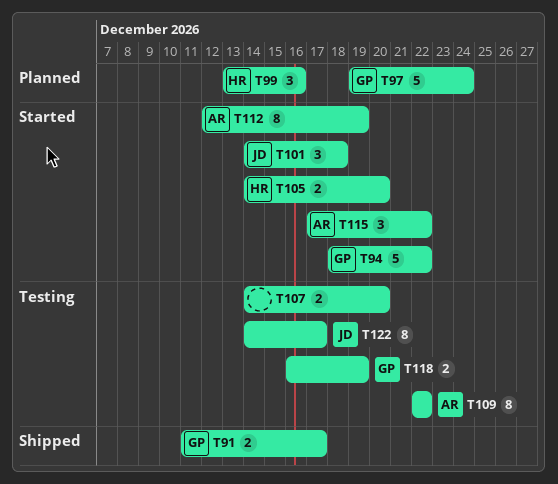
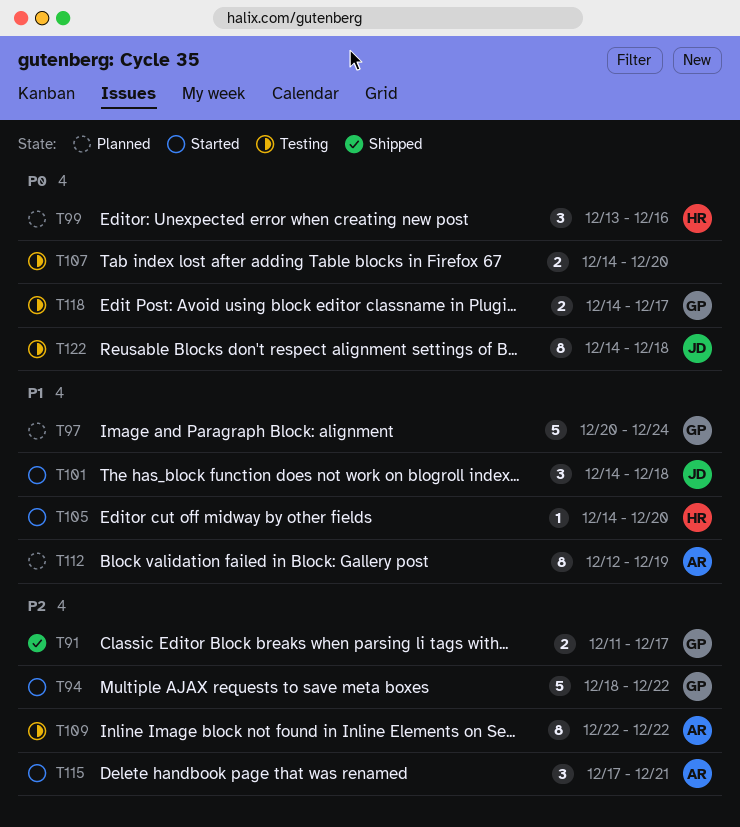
T97, start: Dec 19 -> Dec 20
T105, estimate: 2 -> 1
T112, status: Started -> Planned
T115, due: Dec 22 -> Dec 21
T118, start: Dec 16 -> Dec 14
T118, due: Dec 19 -> Dec 17
T122, due: Dec 17 -> Dec 18

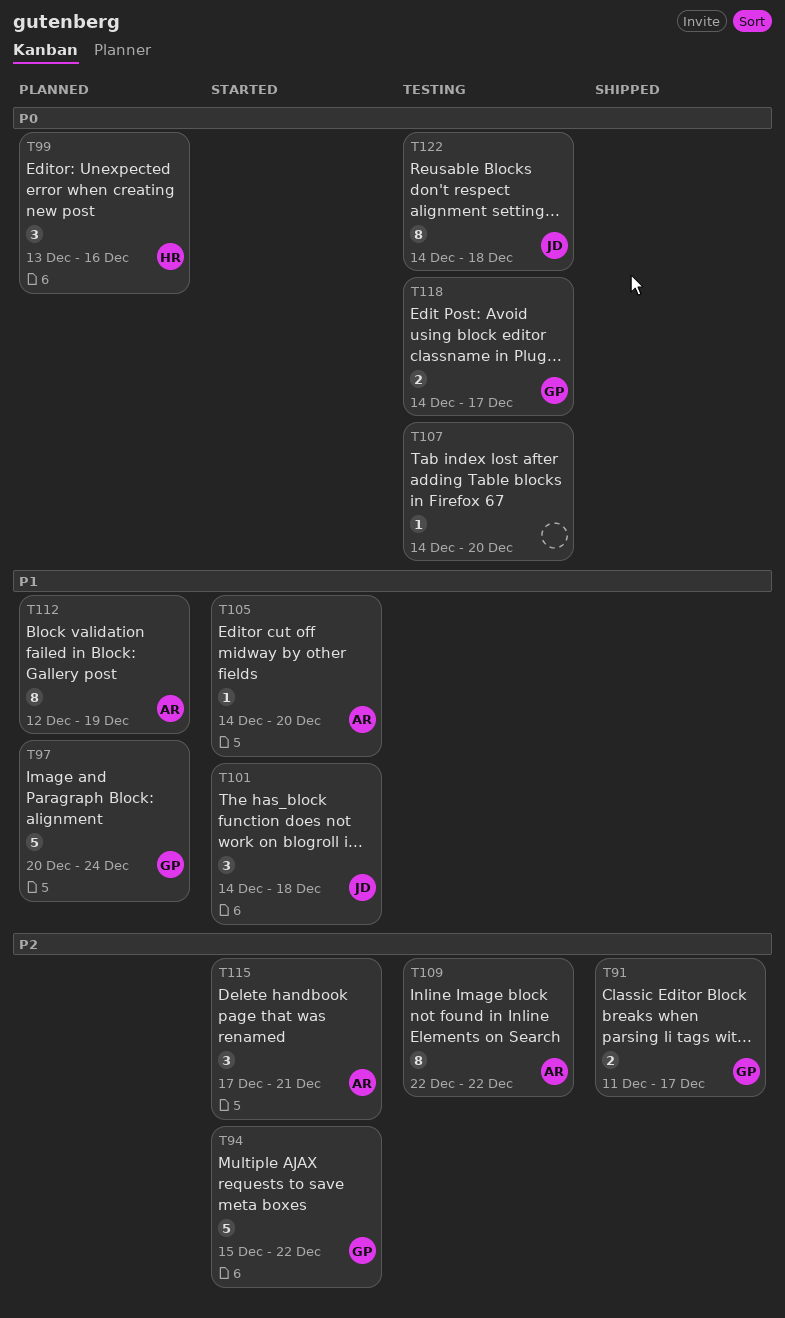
T94, start: Dec 18 -> Dec 15
T105, owner: HR -> AR
T107, estimate: 2 -> 1

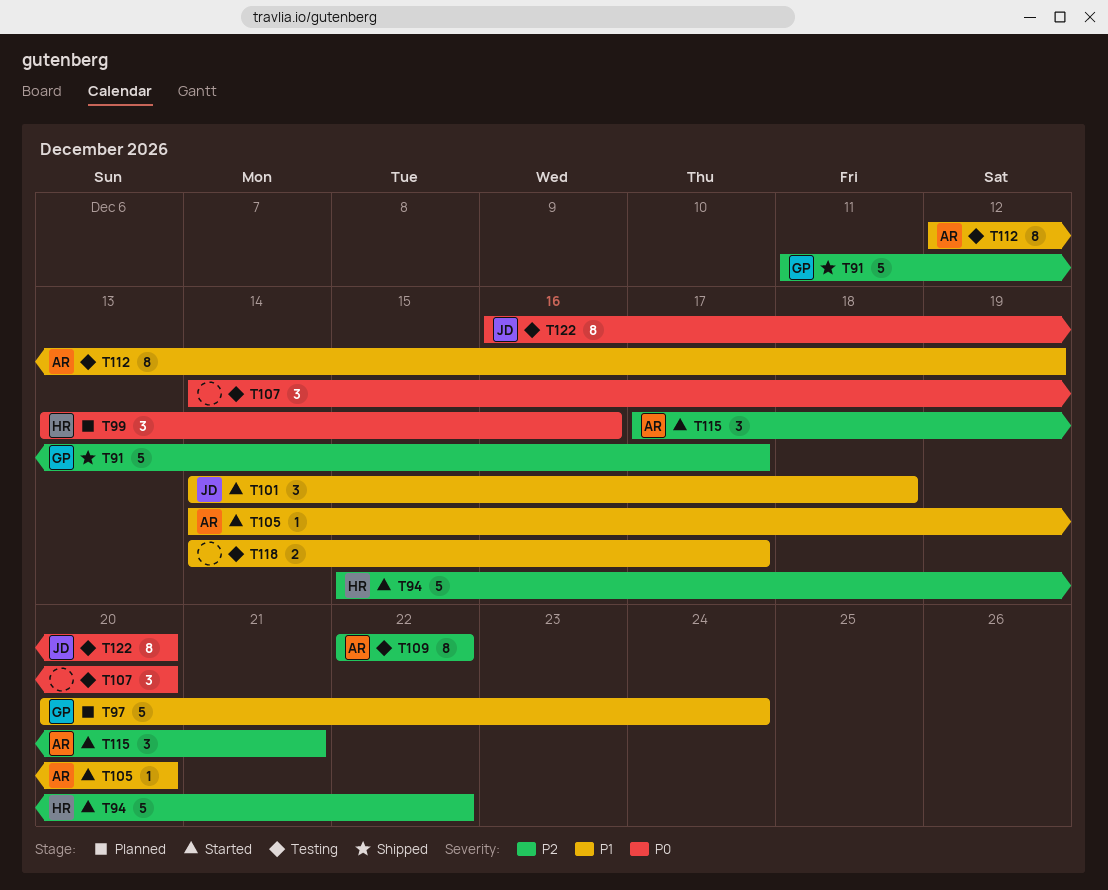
T91, estimate: 2 -> 5
T94, owner: GP -> HR
T107, estimate: 1 -> 3
T112, status: Planned -> Testing
T118, owner: GP -> none
T118, priority: P0 -> P1
T122, start: Dec 14 -> Dec 16
T122, due: Dec 18 -> Dec 20

